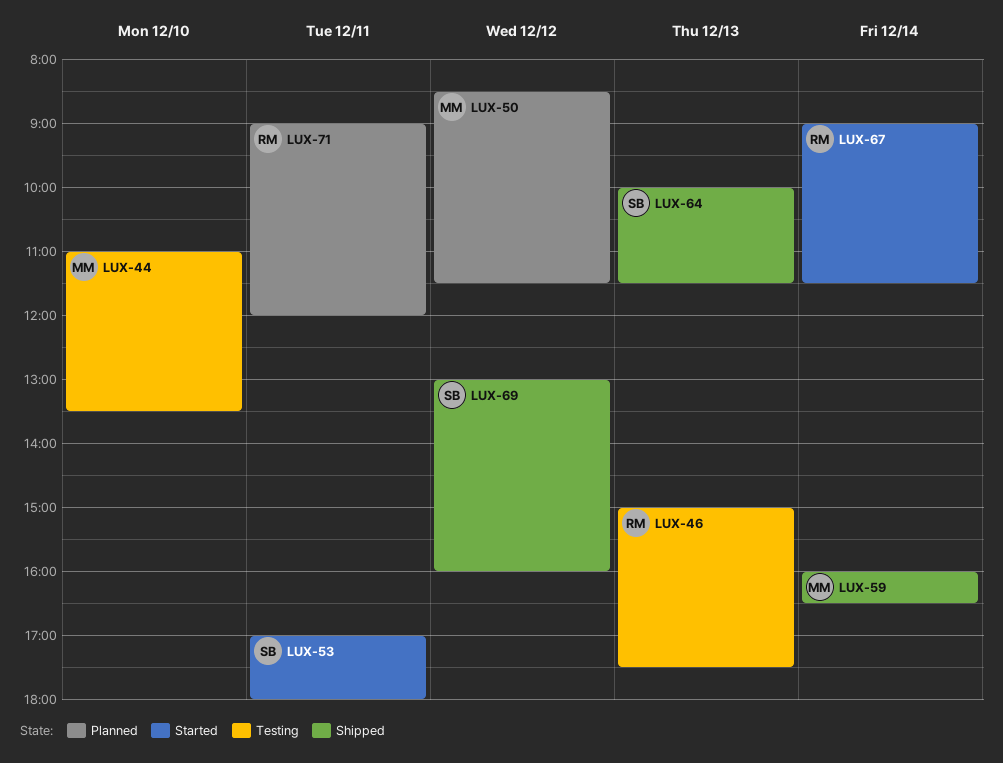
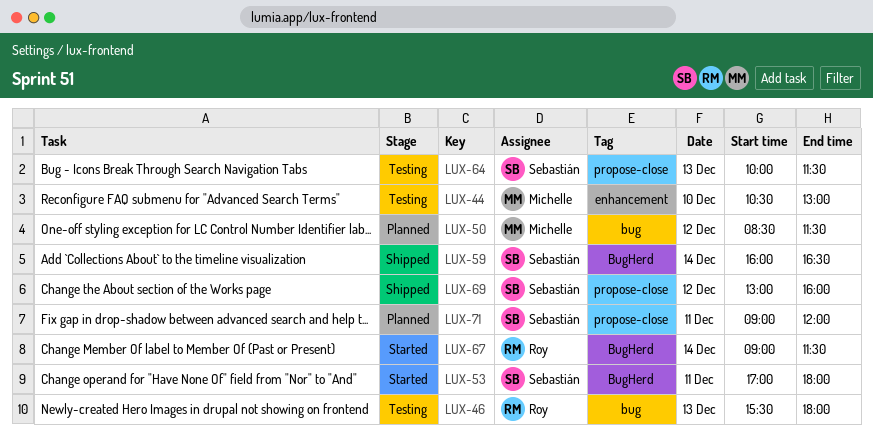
LUX-44, begins: 11:00 -> 10:30
LUX-44, ends: 13:30 -> 13:00
LUX-46, begins: 15:00 -> 15:30
LUX-46, ends: 17:30 -> 18:00
LUX-59, owner: Michelle -> Sebastián
LUX-64, status: Shipped -> Testing
LUX-71, owner: Roy -> Sebastián

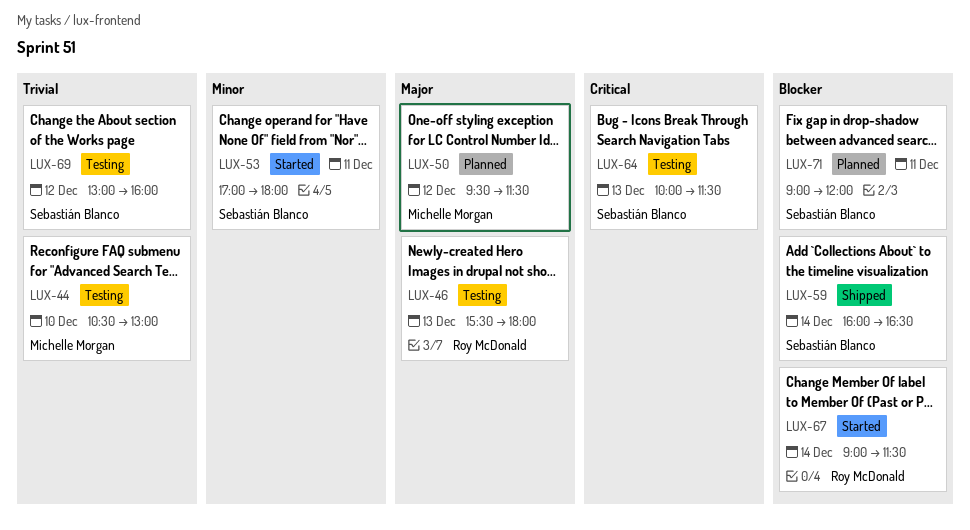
LUX-50, begins: 08:30 -> 09:30
LUX-69, status: Shipped -> Testing

